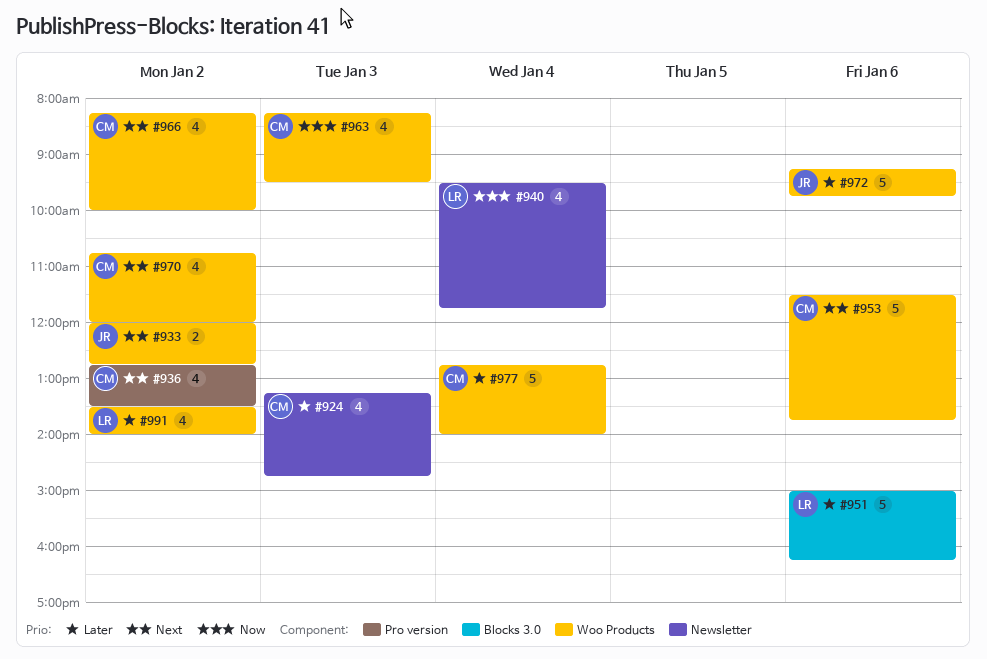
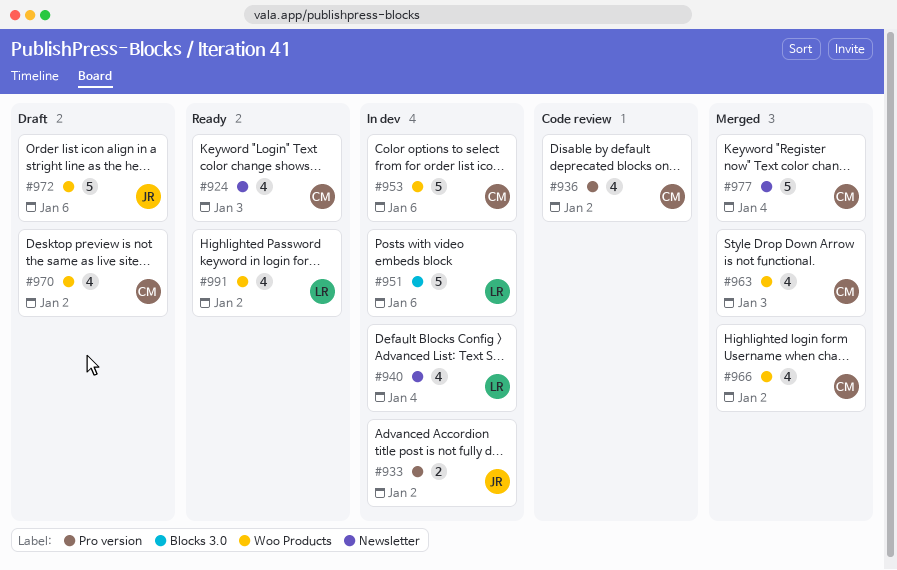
#933, label: Woo Products -> Pro version
#977, label: Woo Products -> Newsletter

